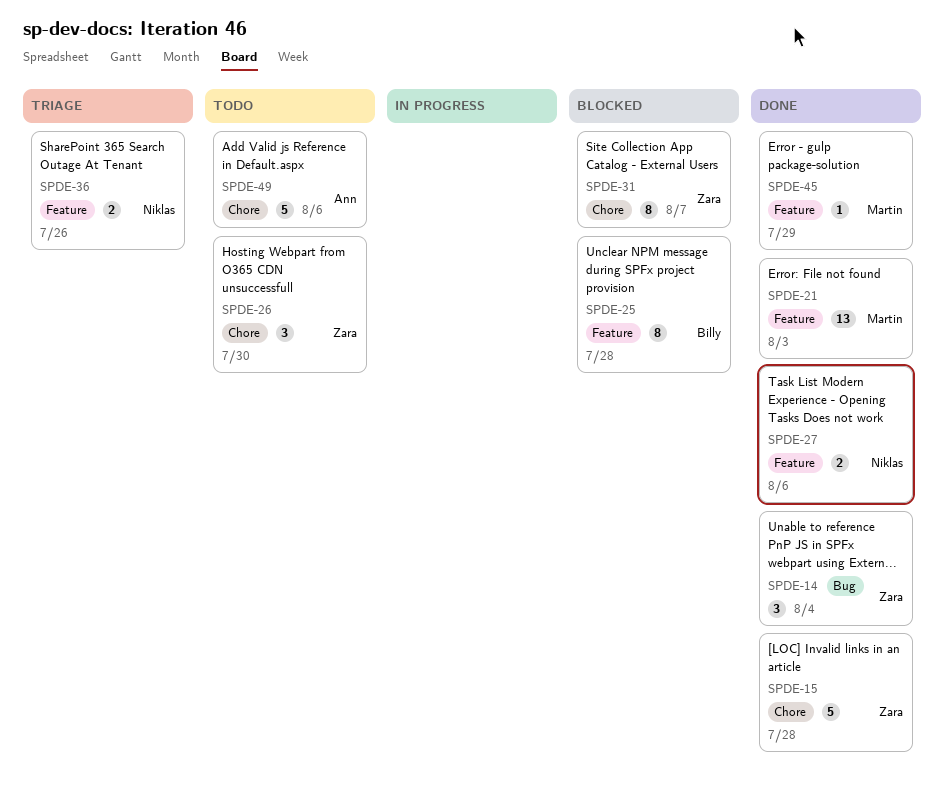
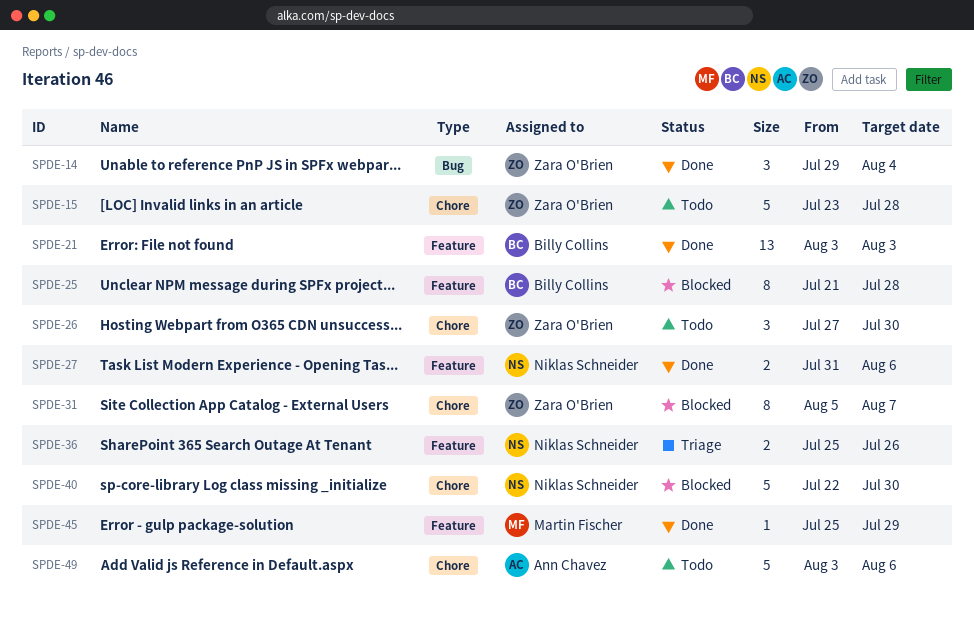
SPDE-15, status: Done -> Todo
SPDE-21, owner: Martin Fischer -> Billy Collins
SPDE-40: none -> present

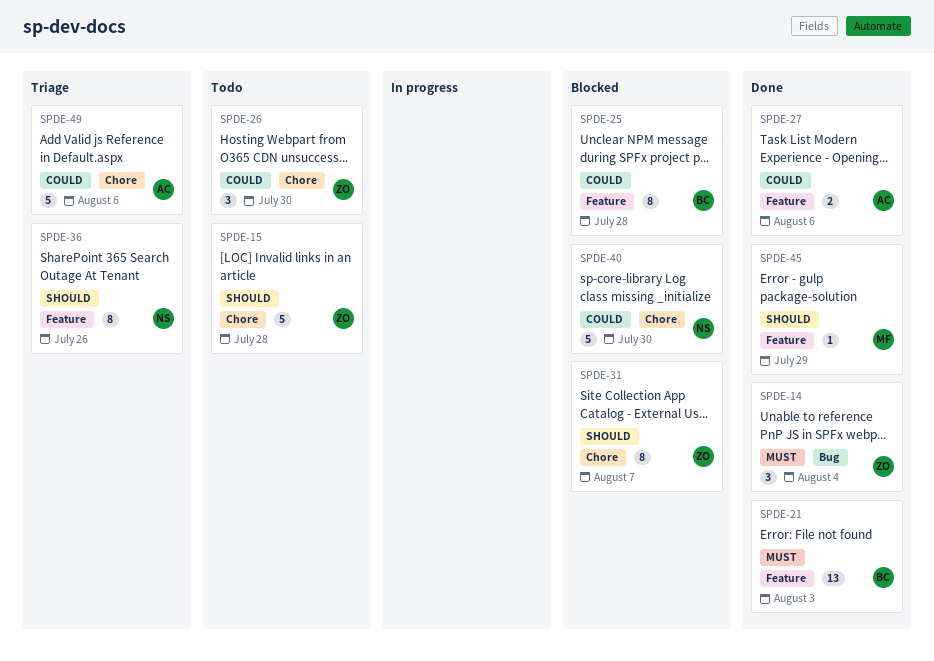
SPDE-27, owner: Niklas Schneider -> Ann Chavez
SPDE-36, estimate: 2 -> 8
SPDE-49, status: Todo -> Triage

